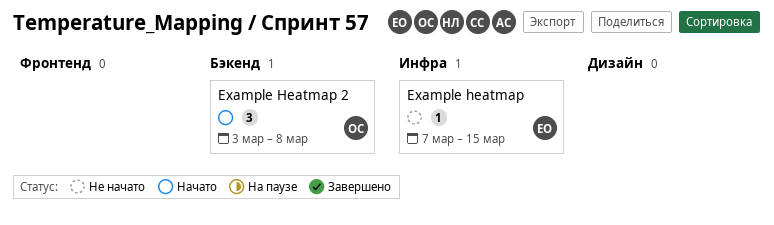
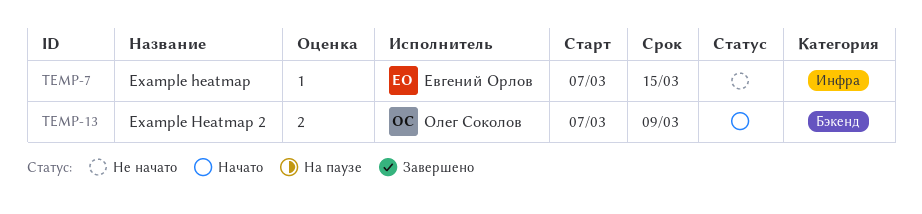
Example Heatmap 2, estimate: 3 -> 2
Example Heatmap 2, start: Mar 3 -> Mar 7
Example Heatmap 2, due: Mar 8 -> Mar 9

